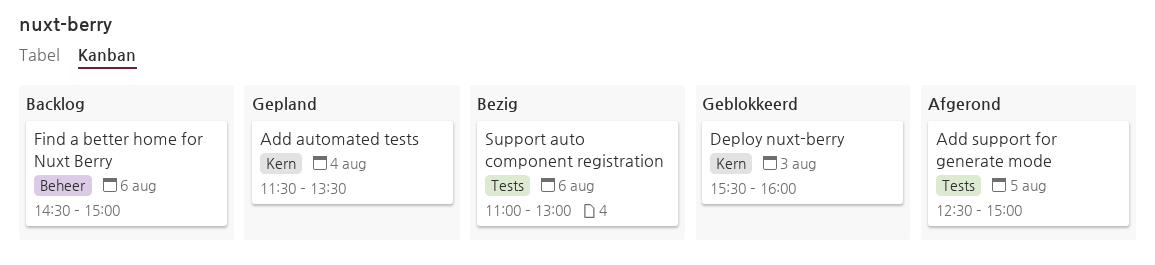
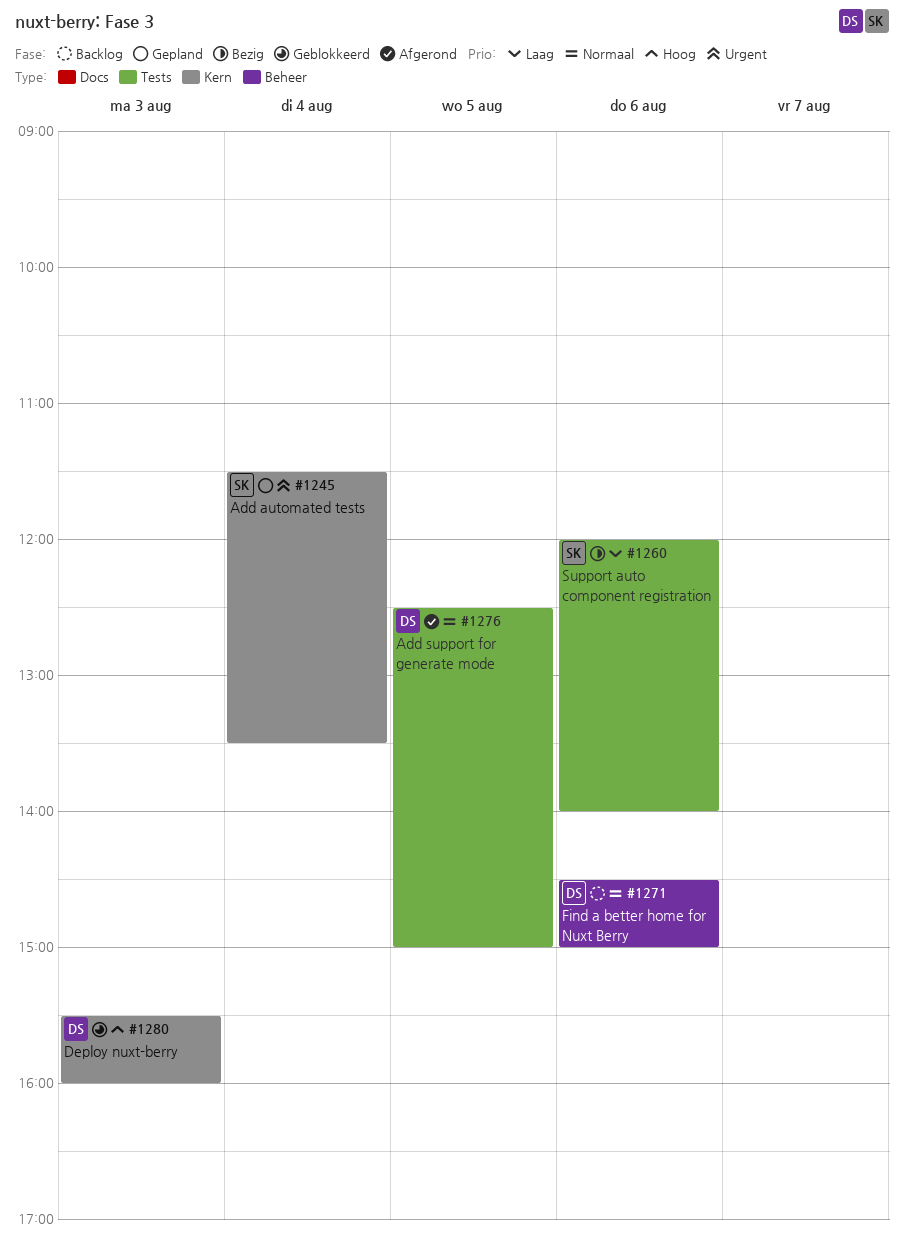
Support auto component registration, begins: 11:00 -> 12:00
Support auto component registration, ends: 13:00 -> 14:00

